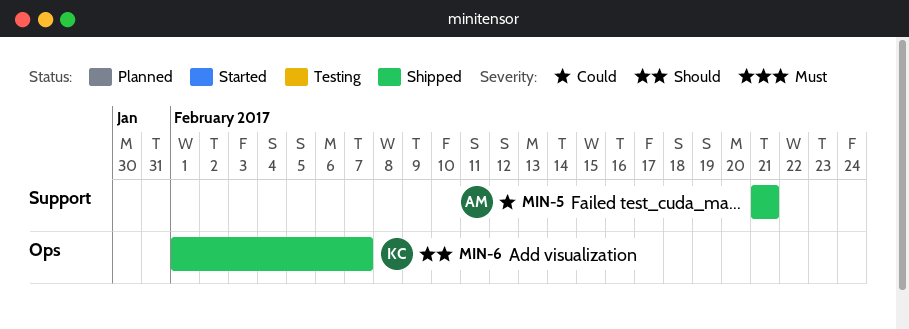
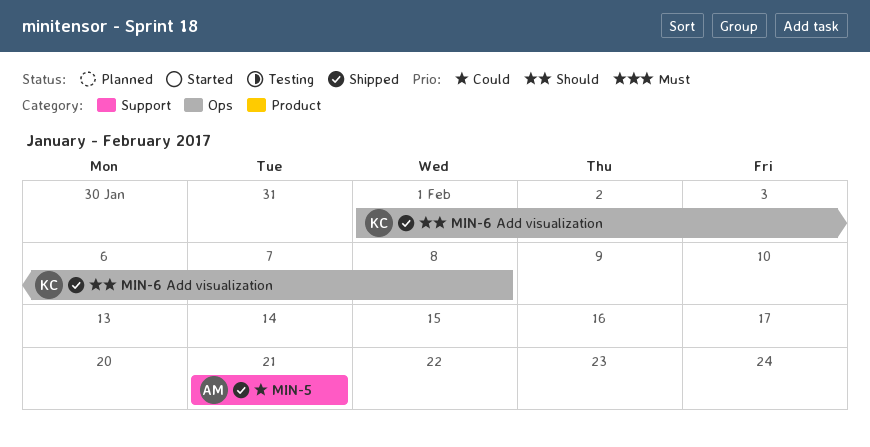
MIN-6, due: Feb 7 -> Feb 8

